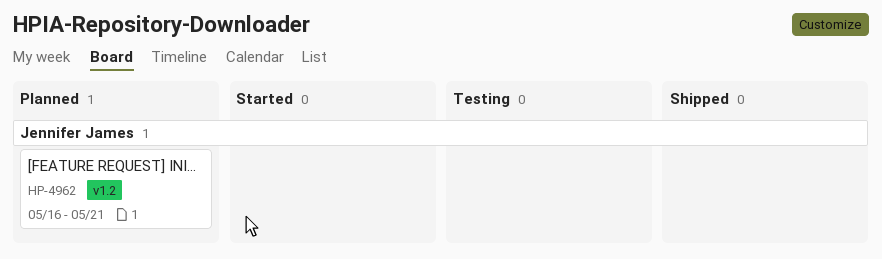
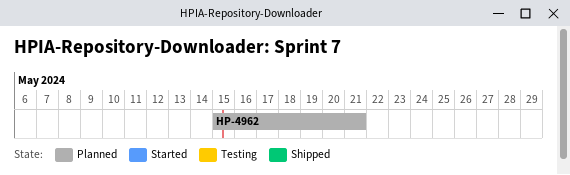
HP-4962, start: May 16 -> May 15

